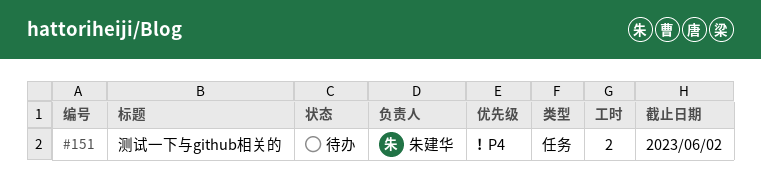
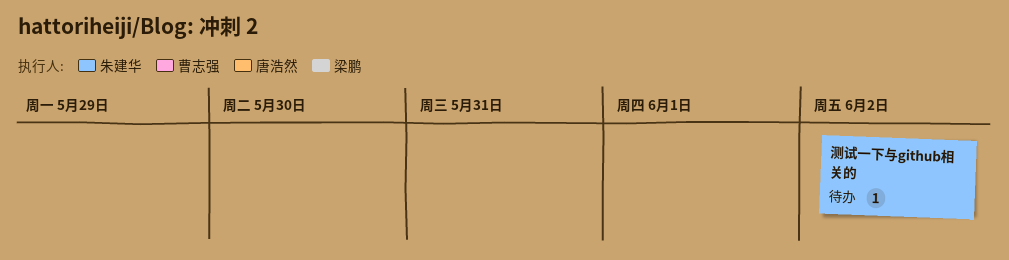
测试一下与github相关的, estimate: 2 -> 1

